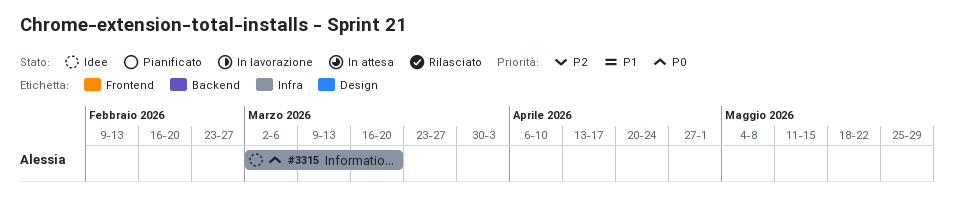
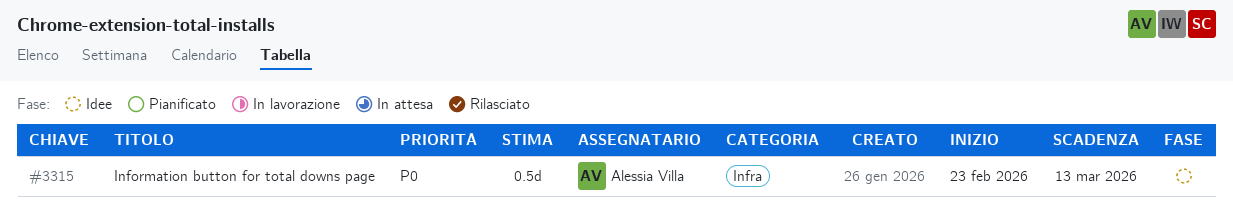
#3315, start: Mar 2 -> Feb 23
#3315, due: Mar 20 -> Mar 13

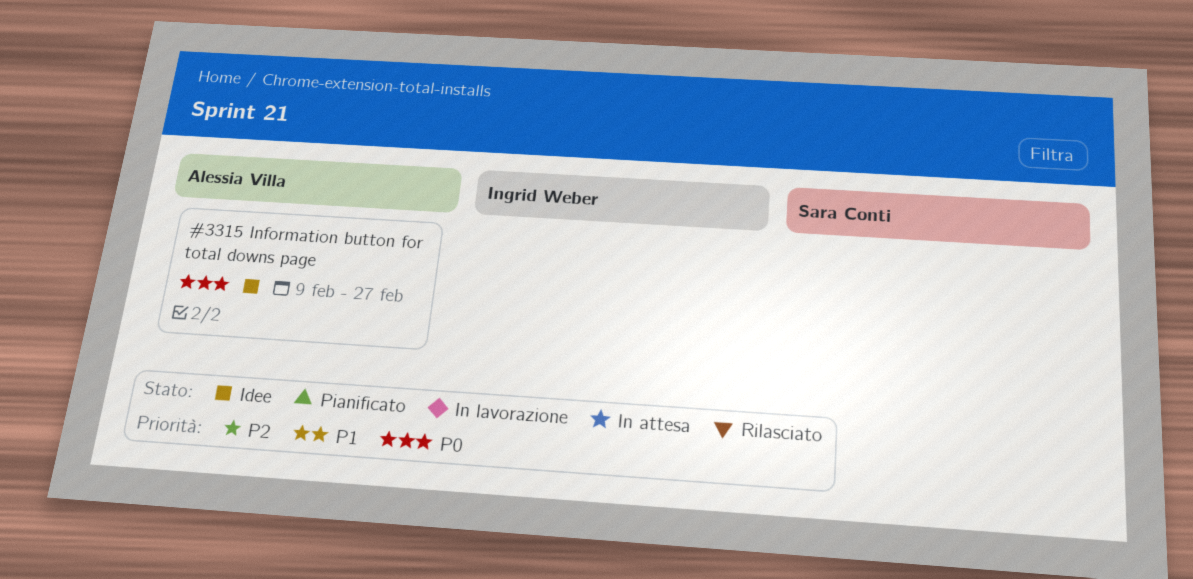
#3315, start: Feb 23 -> Feb 9
#3315, due: Mar 13 -> Feb 27

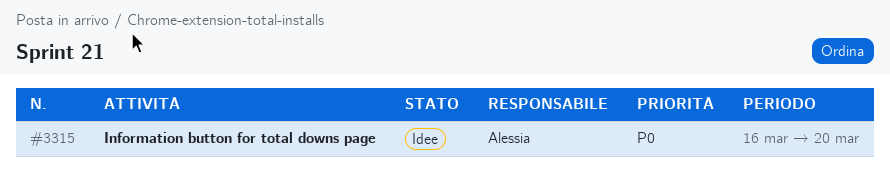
#3315, start: Feb 9 -> Mar 16
#3315, due: Feb 27 -> Mar 20

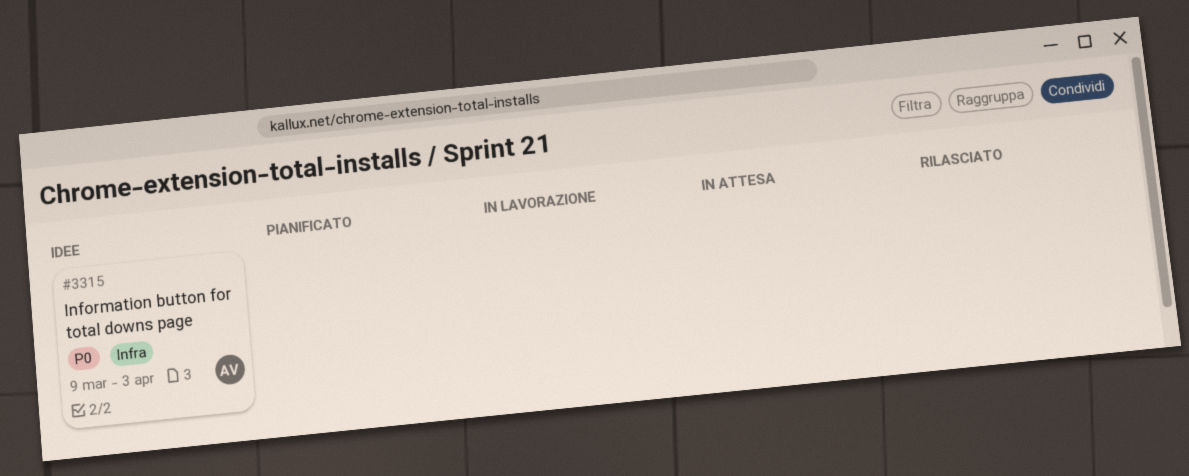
#3315, start: Mar 16 -> Mar 9
#3315, due: Mar 20 -> Apr 3

